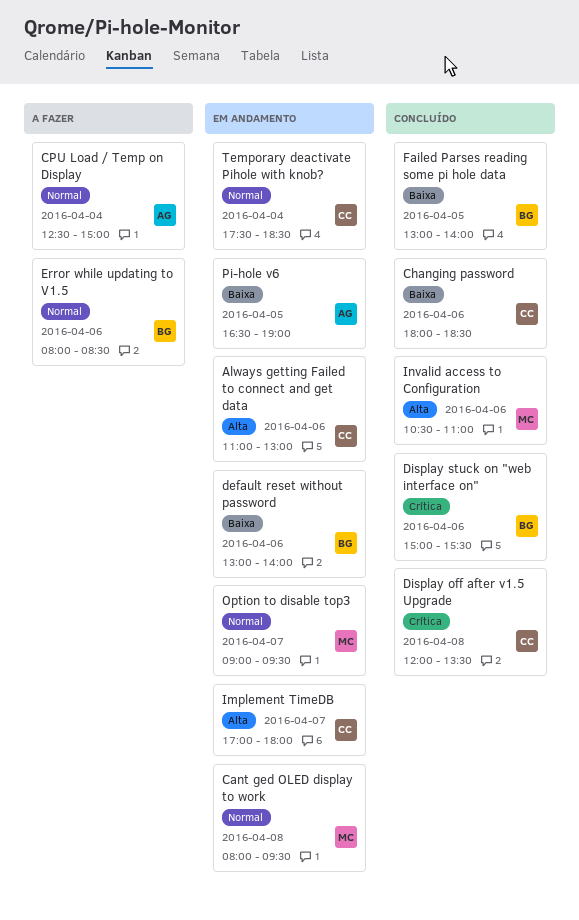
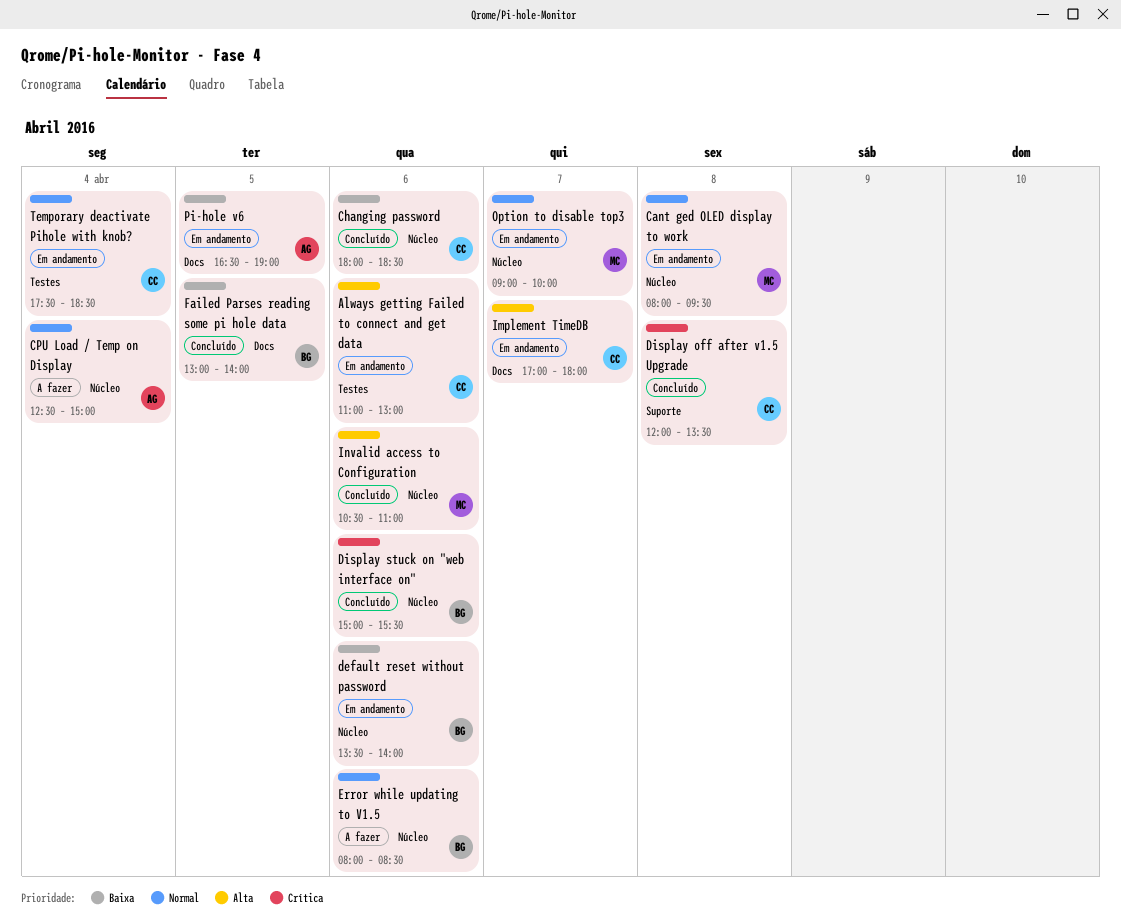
default reset without password, begins: 13:00 -> 13:30
Option to disable top3, ends: 09:30 -> 10:00

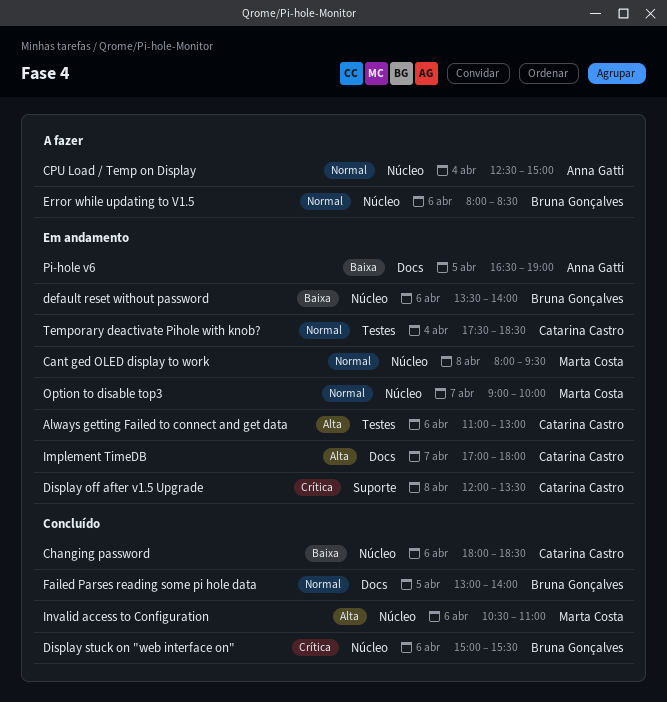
Display off after v1.5 Upgrade, status: Concluído -> Em andamento
Failed Parses reading some pi hole data, priority: Baixa -> Normal

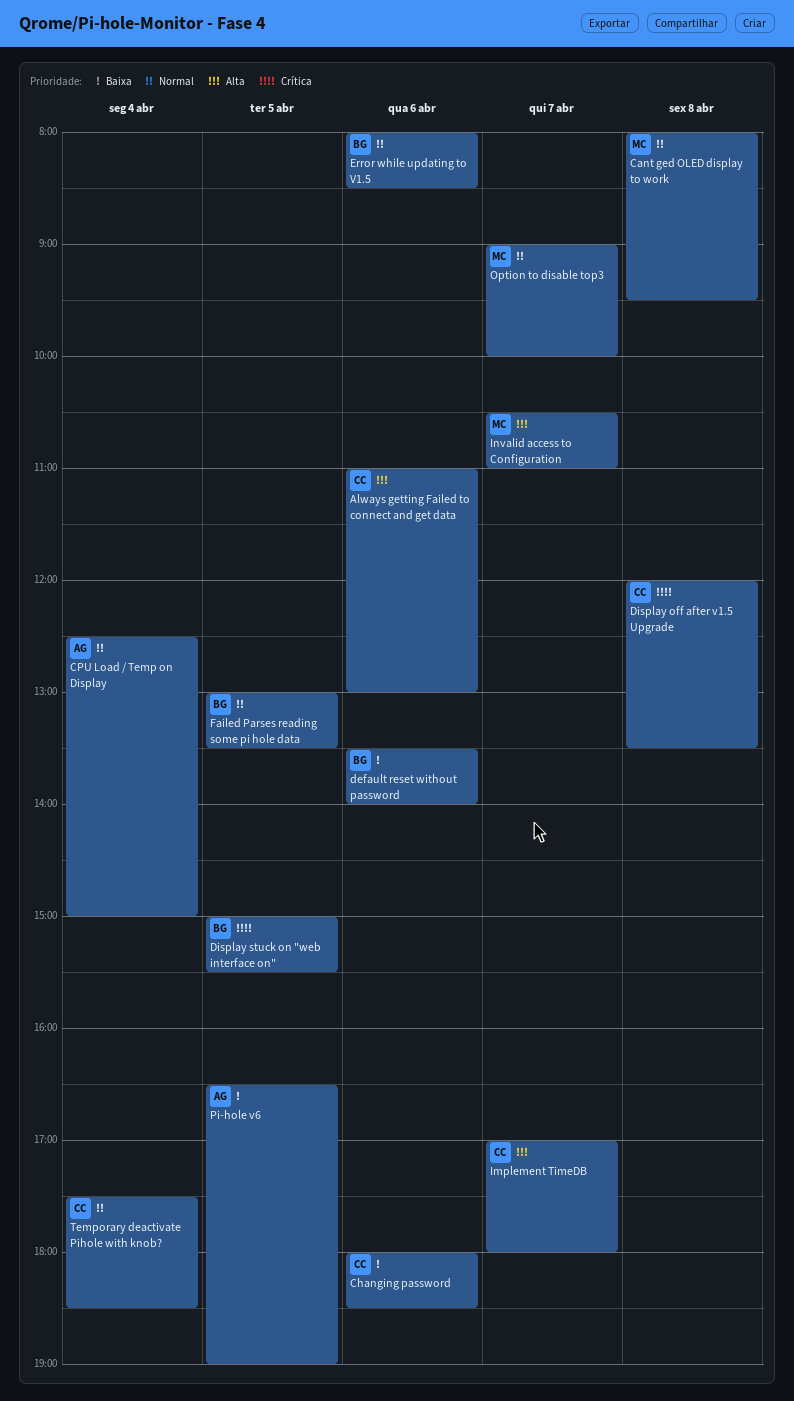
Display stuck on "web interface on", day: Apr 6 -> Apr 5
Failed Parses reading some pi hole data, ends: 14:00 -> 13:30
Invalid access to Configuration, day: Apr 6 -> Apr 7

